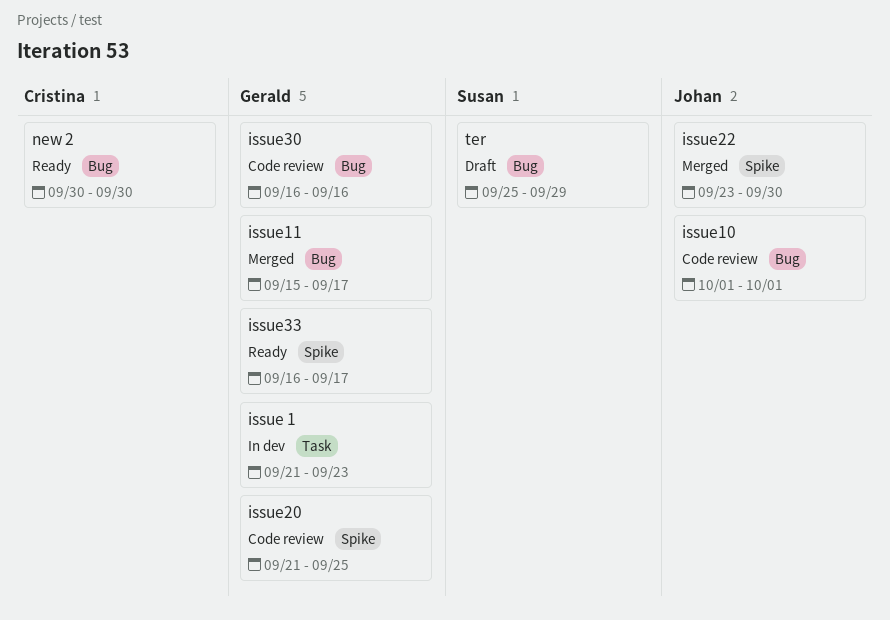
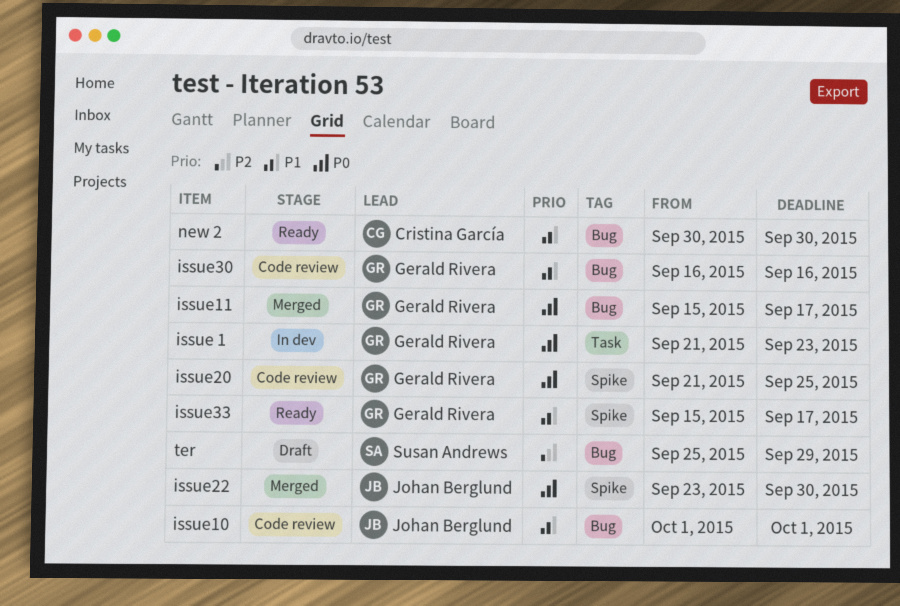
issue33, start: Sep 16 -> Sep 15

